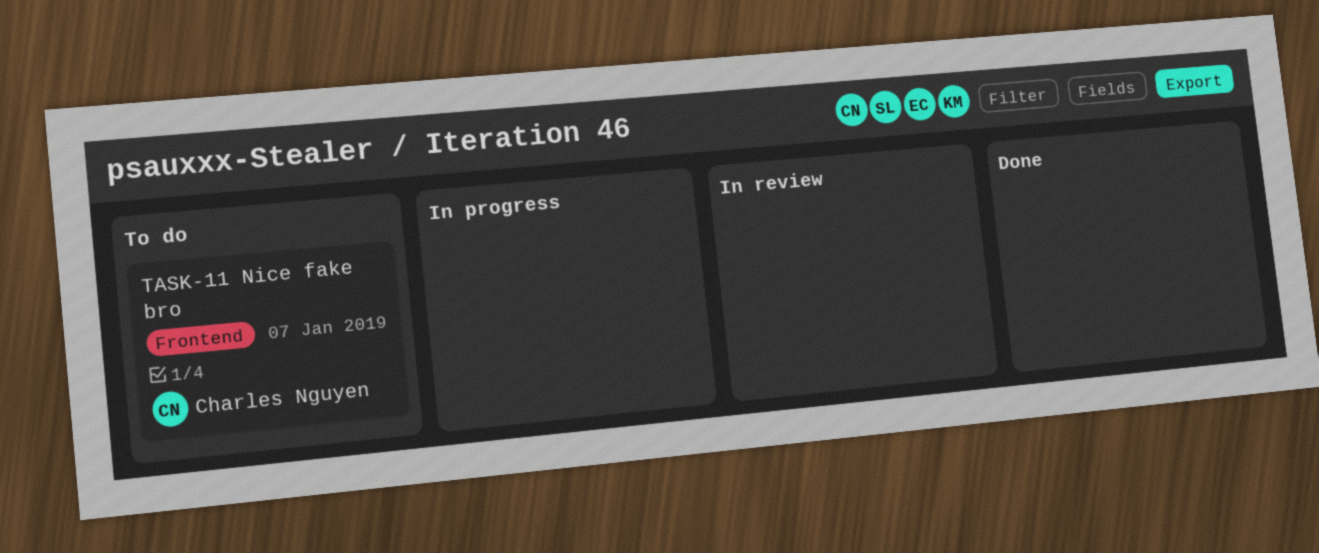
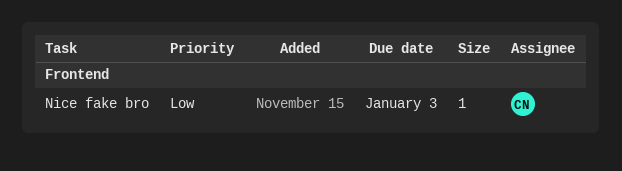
Nice fake bro, due: Jan 7 -> Jan 3

